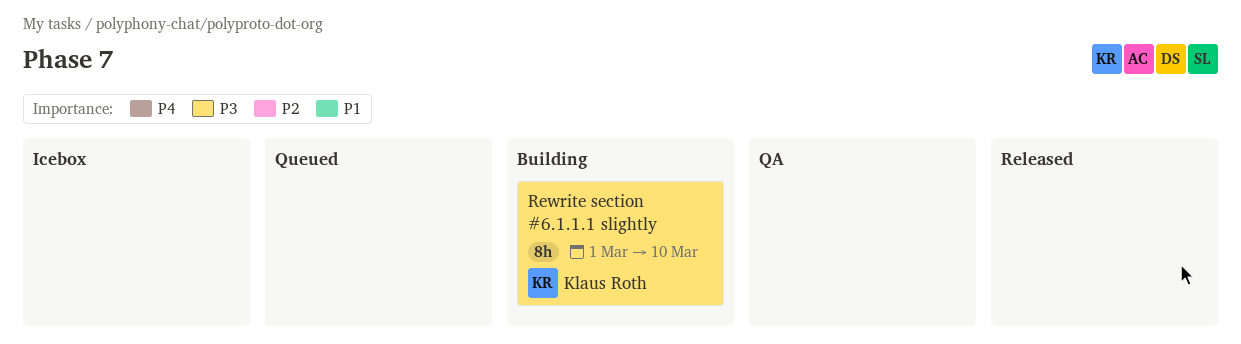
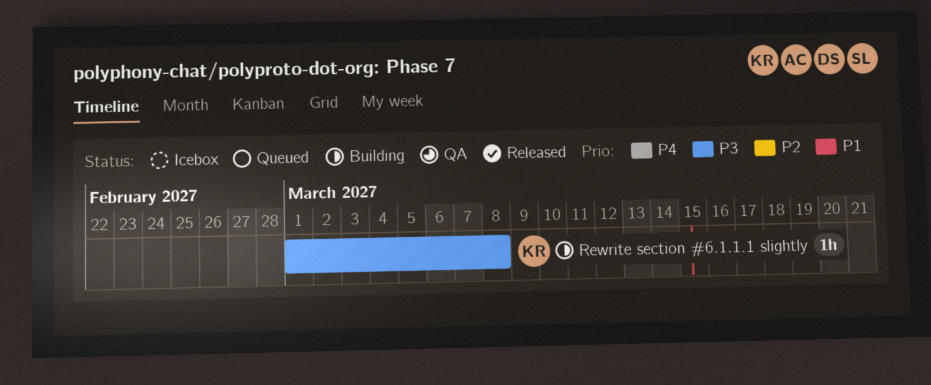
Rewrite section #6.1.1.1 slightly, estimate: 8h -> 1h
Rewrite section #6.1.1.1 slightly, due: Mar 10 -> Mar 8

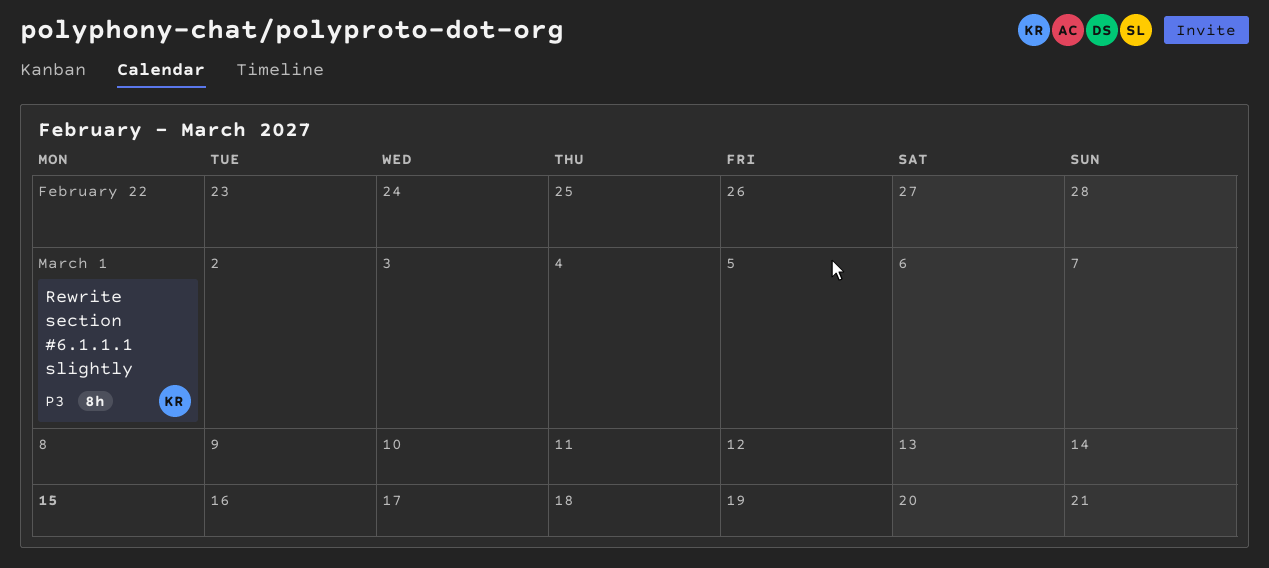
Rewrite section #6.1.1.1 slightly, estimate: 1h -> 8h
Rewrite section #6.1.1.1 slightly, due: Mar 8 -> Mar 1

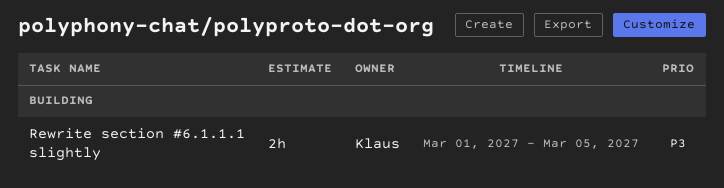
Rewrite section #6.1.1.1 slightly, estimate: 8h -> 2h
Rewrite section #6.1.1.1 slightly, due: Mar 1 -> Mar 5

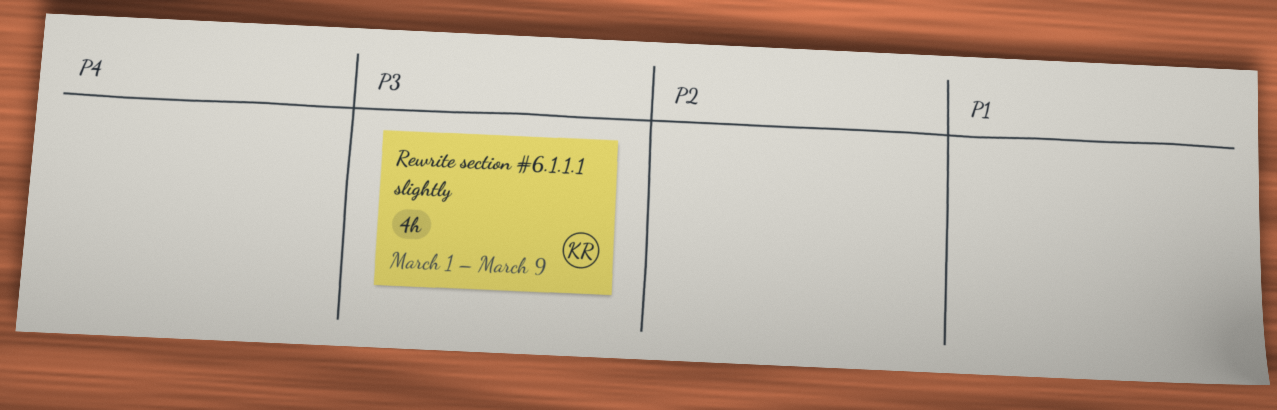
Rewrite section #6.1.1.1 slightly, estimate: 2h -> 4h
Rewrite section #6.1.1.1 slightly, due: Mar 5 -> Mar 9

